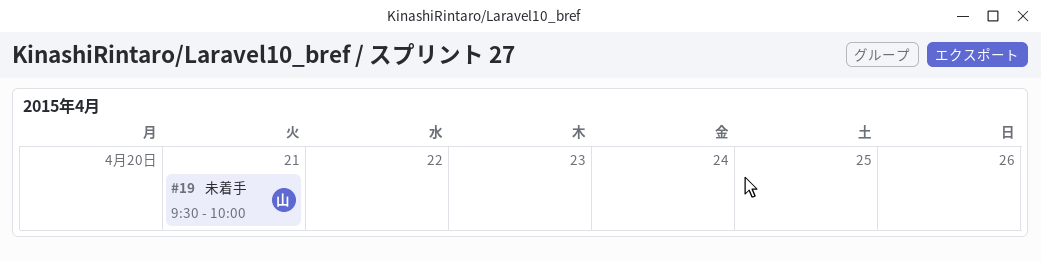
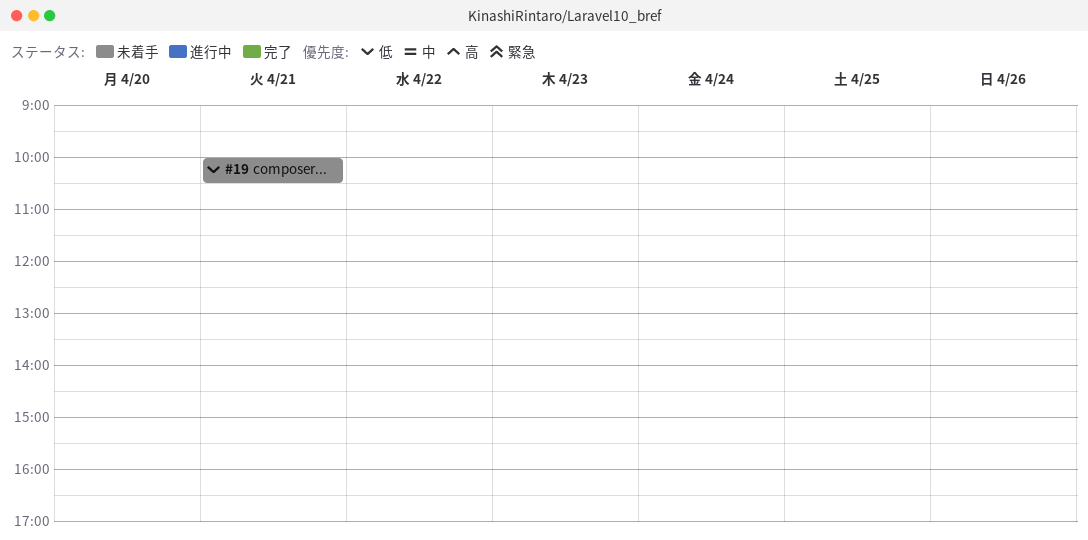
#19, begins: 09:30 -> 10:00
#19, ends: 10:00 -> 10:30

